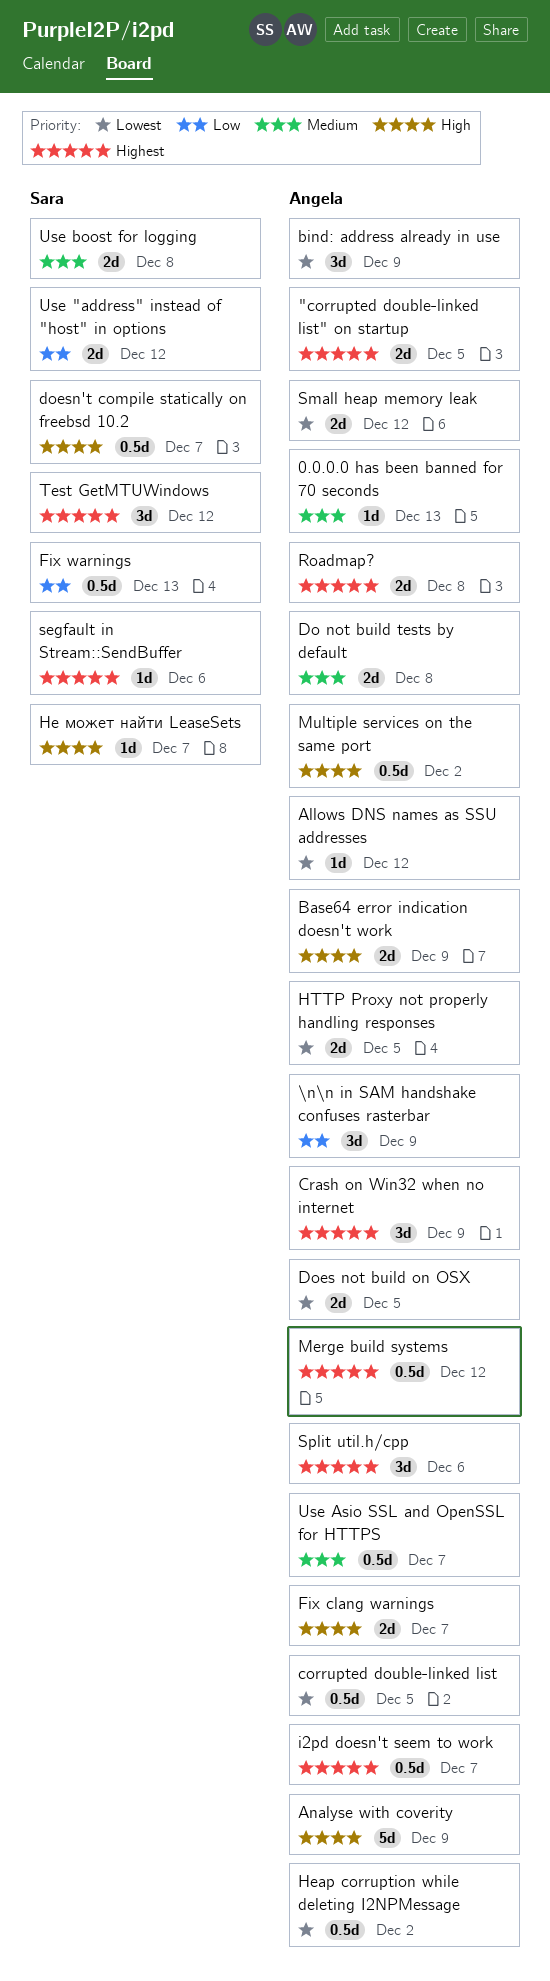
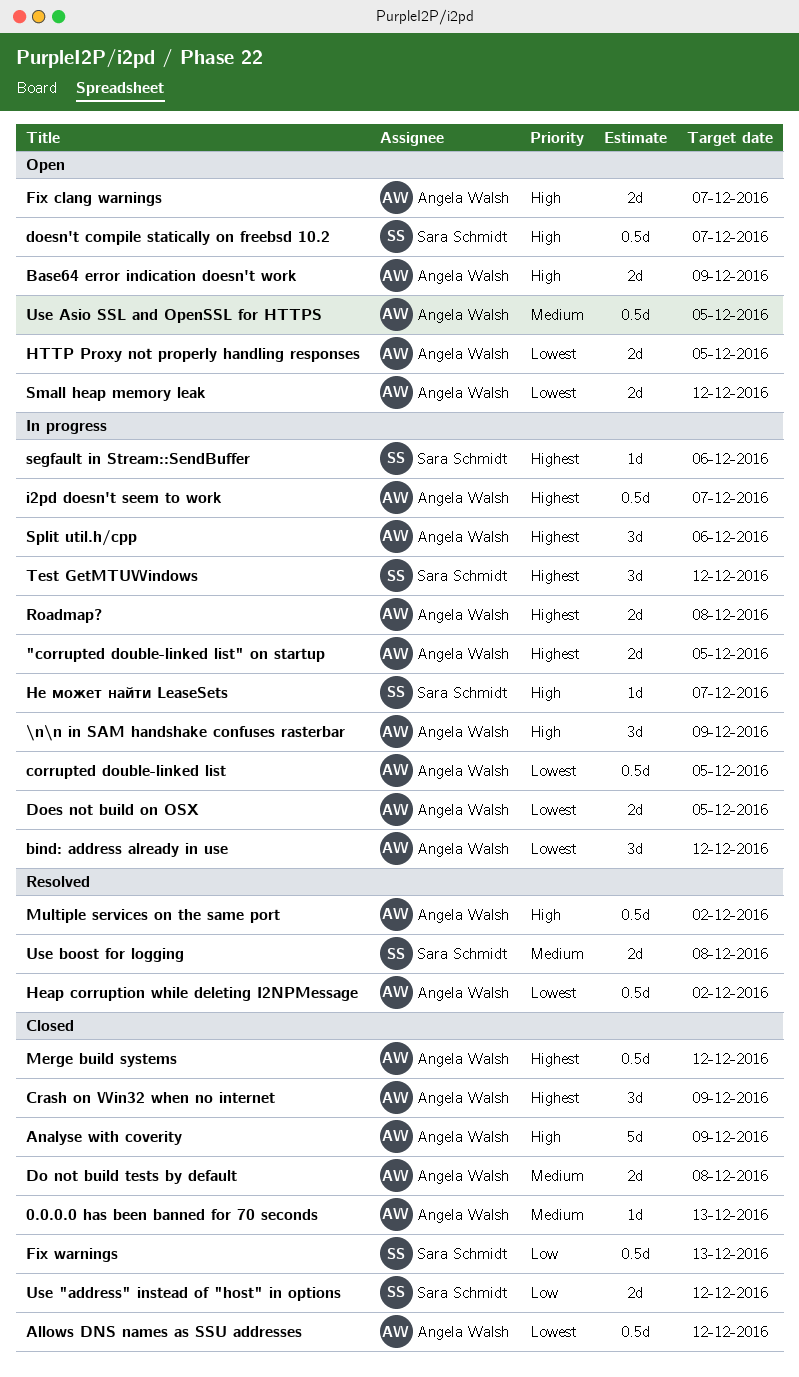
\n\n in SAM handshake confuses rasterbar, priority: Low -> High
Allows DNS names as SSU addresses, estimate: 1d -> 0.5d
bind: address already in use, due: Dec 9 -> Dec 12
Use Asio SSL and OpenSSL for HTTPS, due: Dec 7 -> Dec 5

